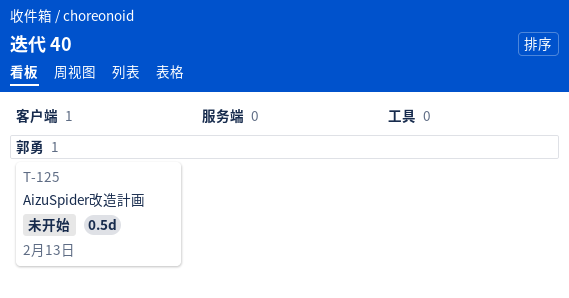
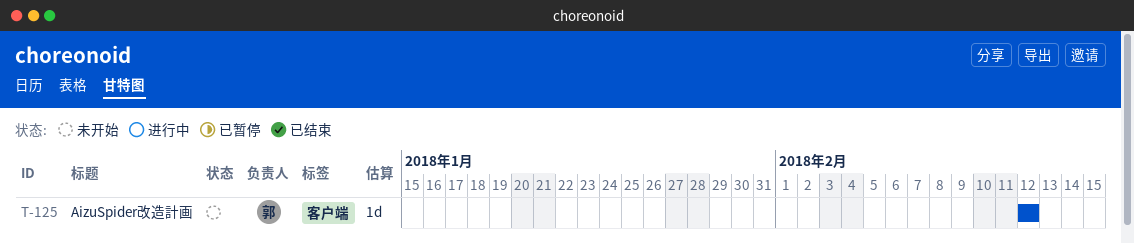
T-125, estimate: 0.5d -> 1d
T-125, due: Feb 13 -> Feb 12

